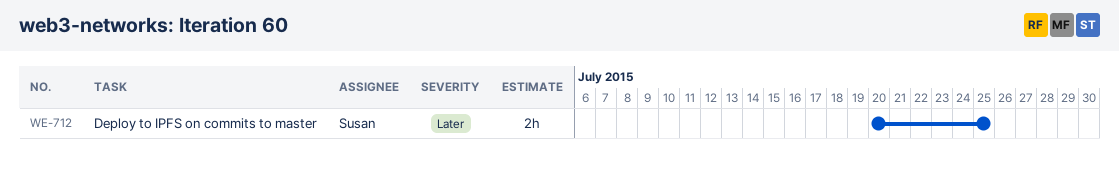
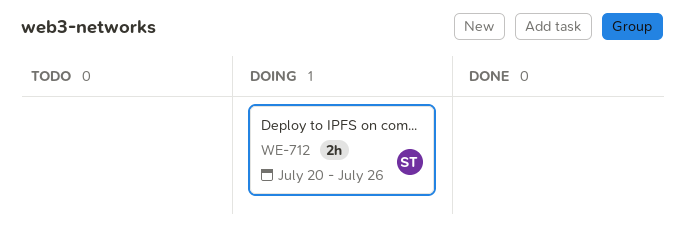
WE-712, due: Jul 25 -> Jul 26

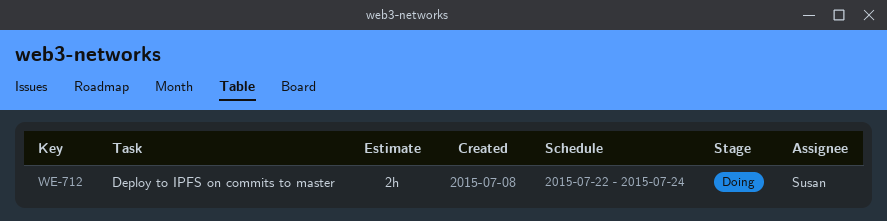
WE-712, start: Jul 20 -> Jul 22
WE-712, due: Jul 26 -> Jul 24

